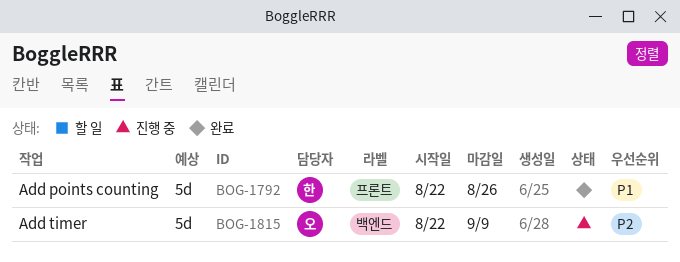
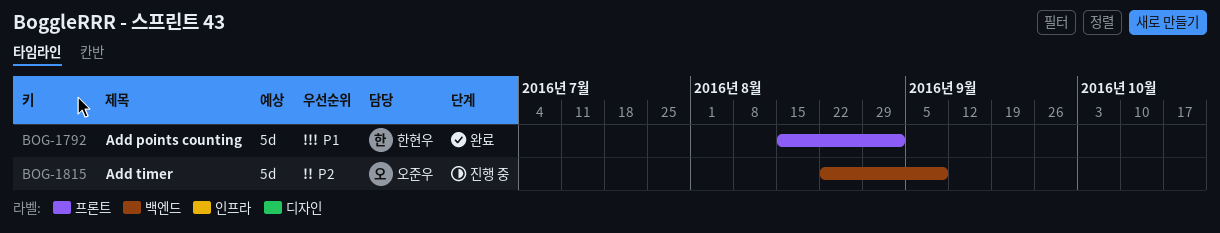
BOG-1792, start: Aug 22 -> Aug 15
BOG-1792, due: Aug 26 -> Sep 2

